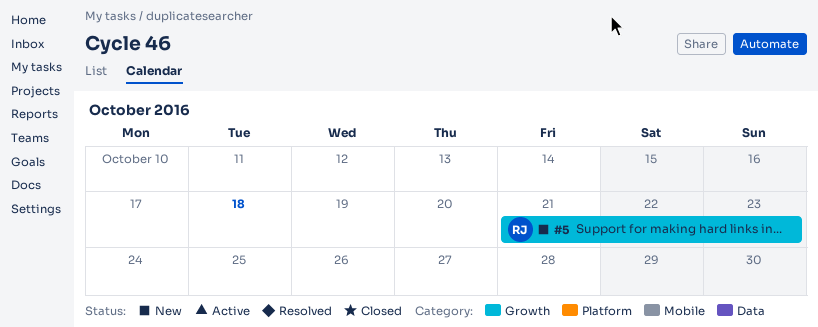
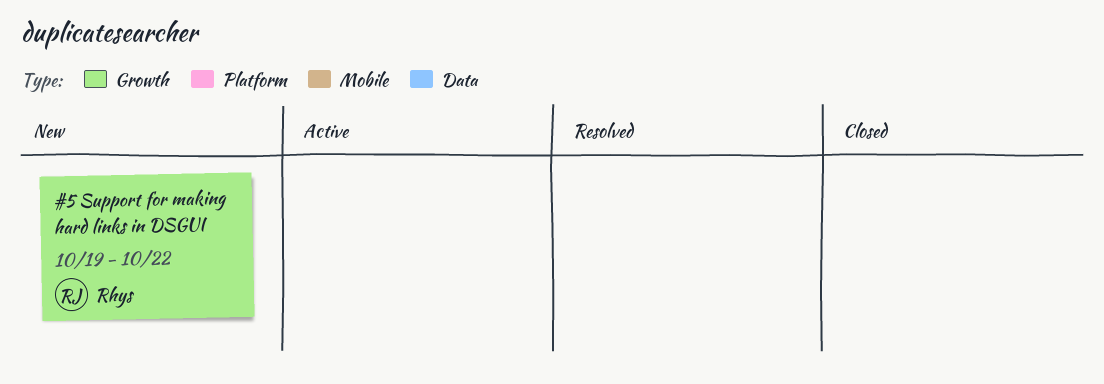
#5, start: Oct 21 -> Oct 19
#5, due: Oct 23 -> Oct 22

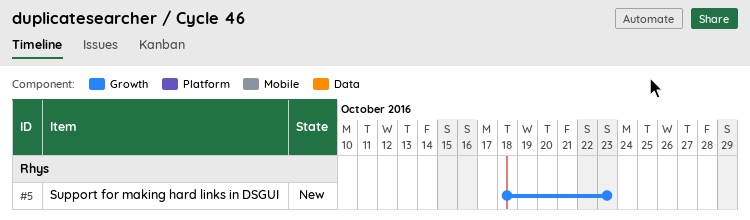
#5, start: Oct 19 -> Oct 18
#5, due: Oct 22 -> Oct 23

